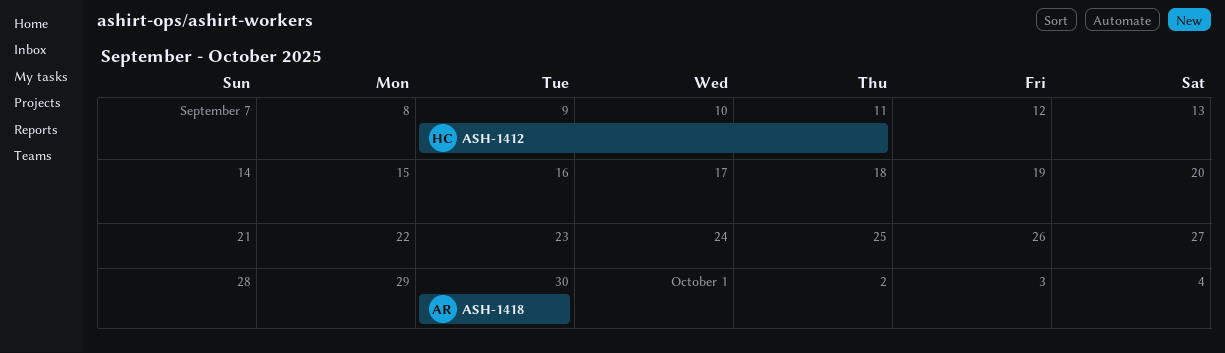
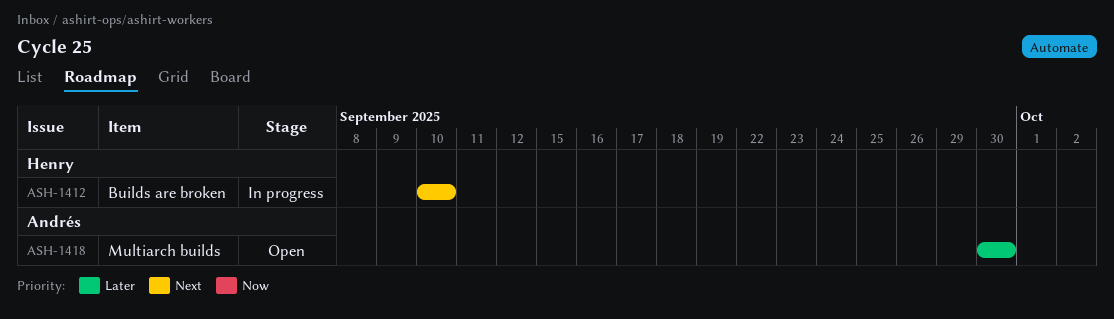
ASH-1412, start: Sep 9 -> Sep 10
ASH-1412, due: Sep 11 -> Sep 10

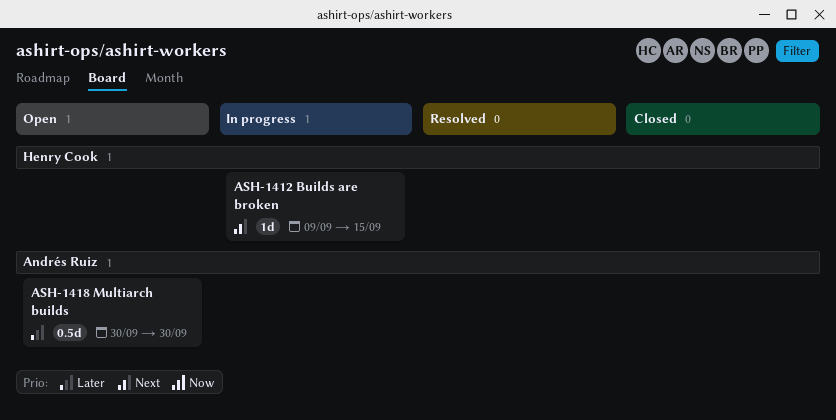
ASH-1412, start: Sep 10 -> Sep 9
ASH-1412, due: Sep 10 -> Sep 15

